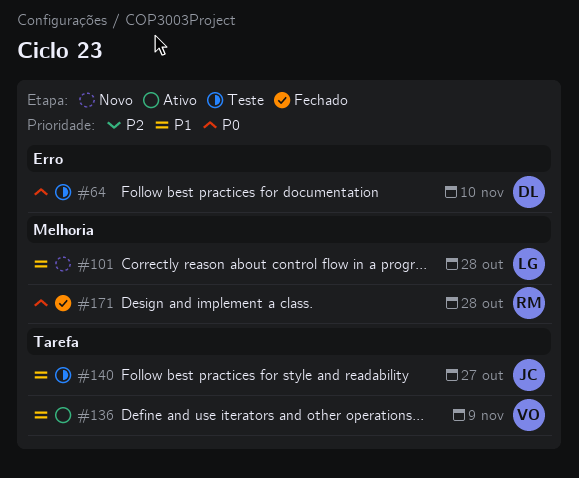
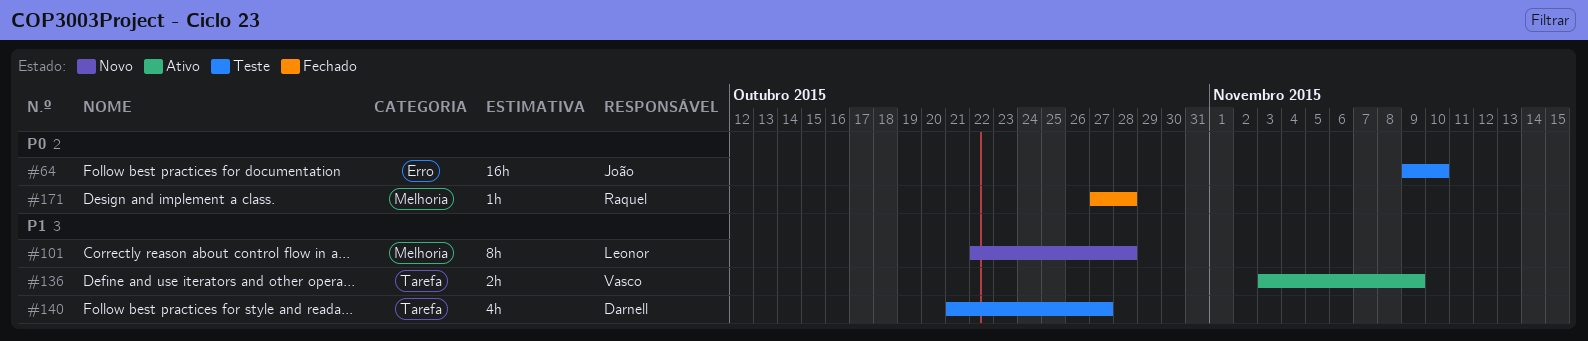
#64, owner: Darnell -> João
#140, owner: João -> Darnell

